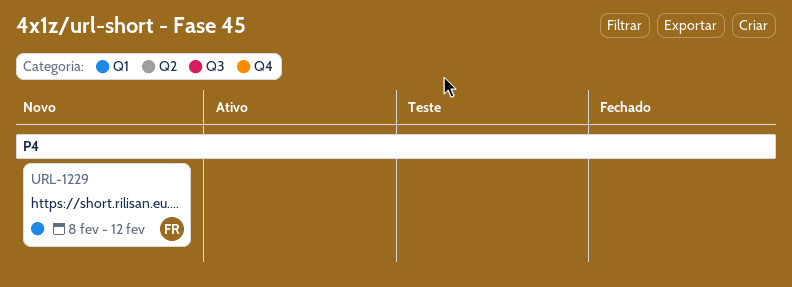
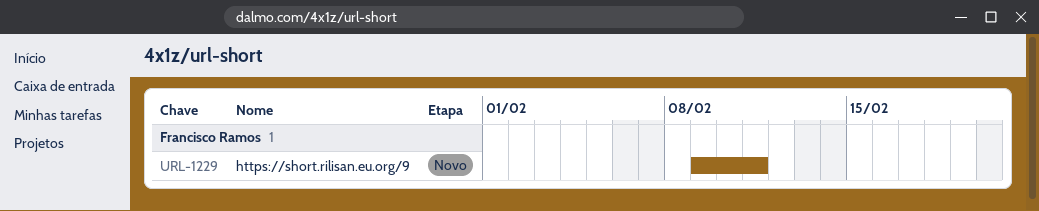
URL-1229, start: Feb 8 -> Feb 9
URL-1229, due: Feb 12 -> Feb 11

